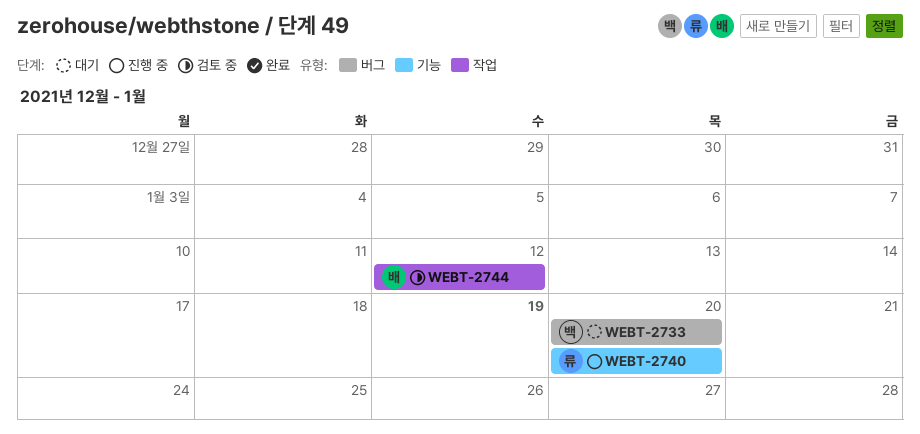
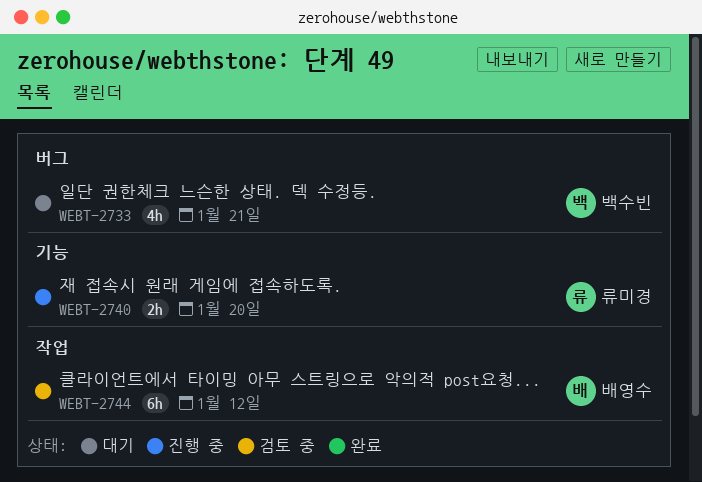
WEBT-2733, due: Jan 20 -> Jan 21

